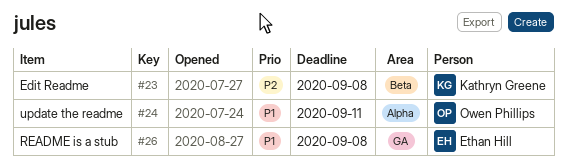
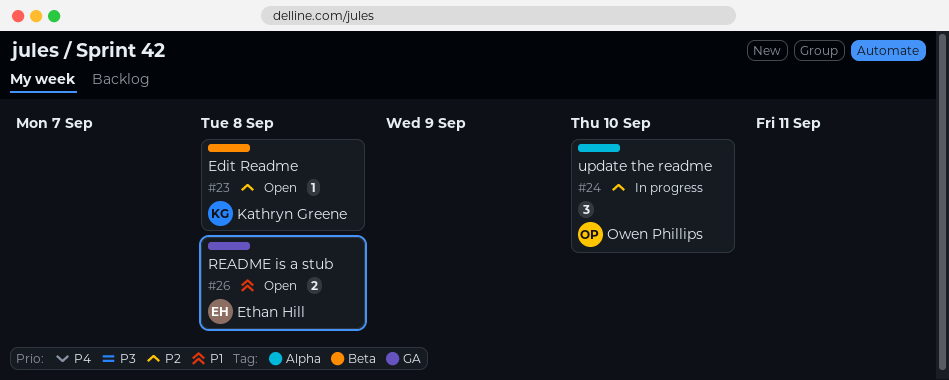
#24, priority: P1 -> P2
#24, due: Sep 11 -> Sep 10

